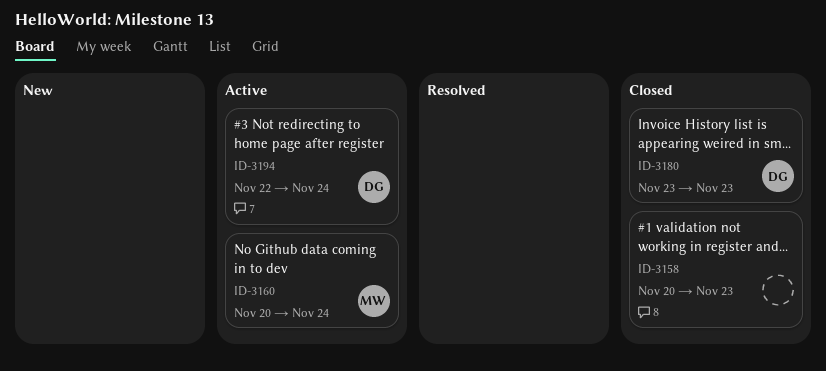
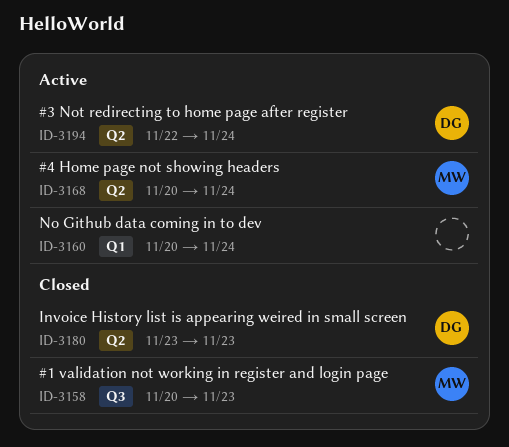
ID-3158, owner: none -> MW
ID-3160, owner: MW -> none
ID-3168: none -> present

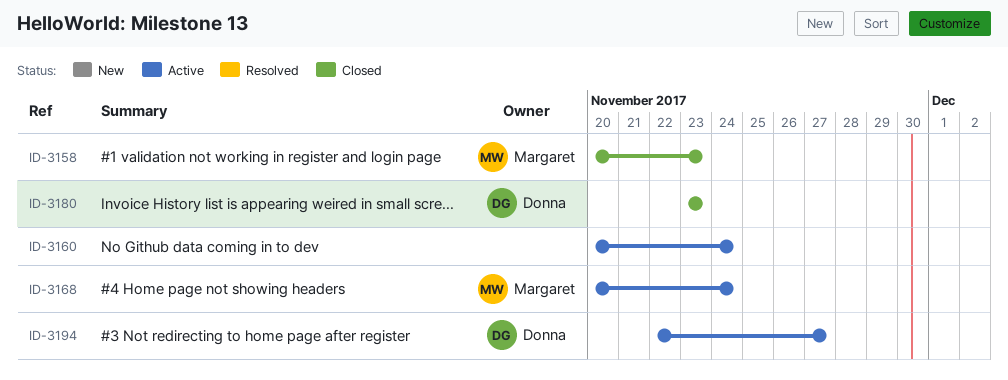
ID-3194, due: Nov 24 -> Nov 27

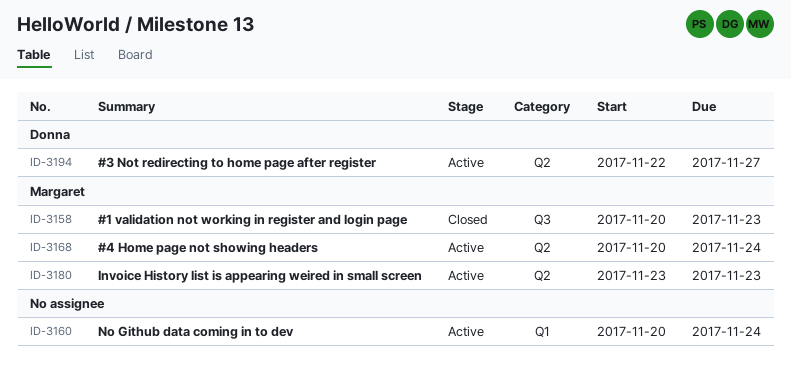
ID-3180, status: Closed -> Active
ID-3180, owner: Donna -> Margaret

